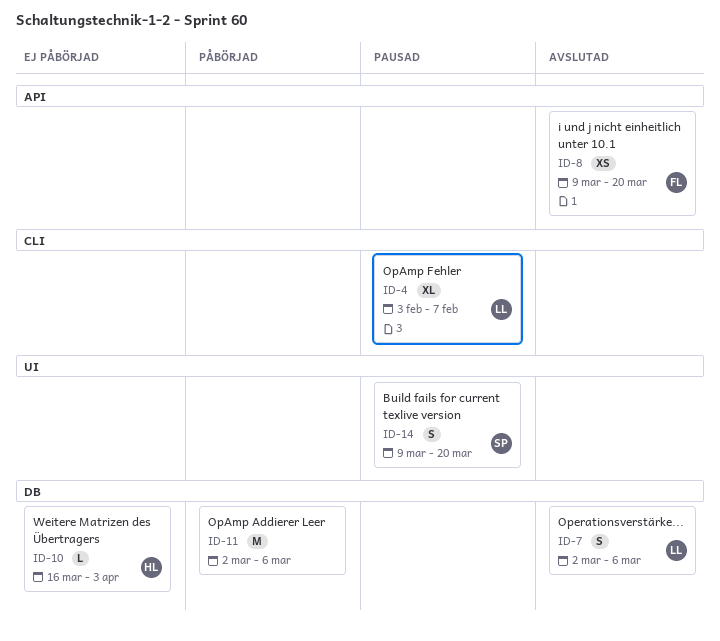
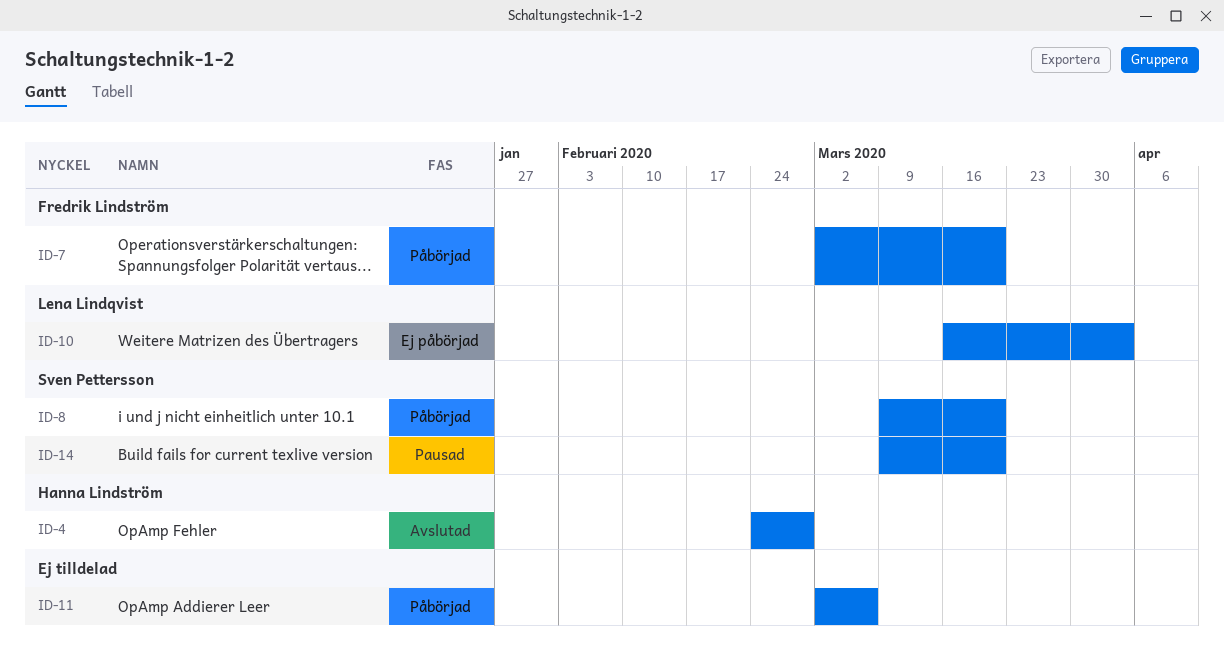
ID-4, status: Pausad -> Avslutad
ID-4, owner: Lena Lindqvist -> Hanna Lindström
ID-4, start: Feb 3 -> Feb 24
ID-4, due: Feb 7 -> Feb 28
ID-7, status: Avslutad -> Påbörjad
ID-7, owner: Lena Lindqvist -> Fredrik Lindström
ID-7, due: Mar 6 -> Mar 20
ID-8, status: Avslutad -> Påbörjad
ID-8, owner: Fredrik Lindström -> Sven Pettersson
ID-10, owner: Hanna Lindström -> Lena Lindqvist

